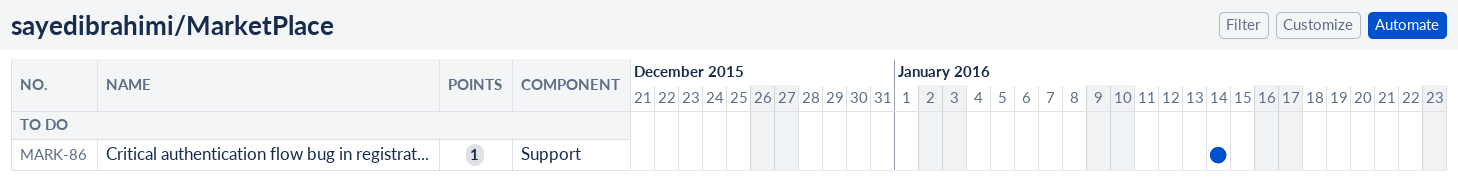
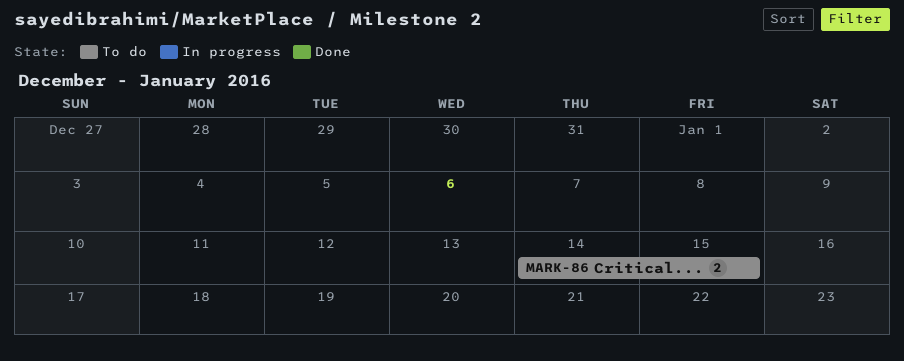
MARK-86, estimate: 1 -> 2
MARK-86, due: Jan 14 -> Jan 15

